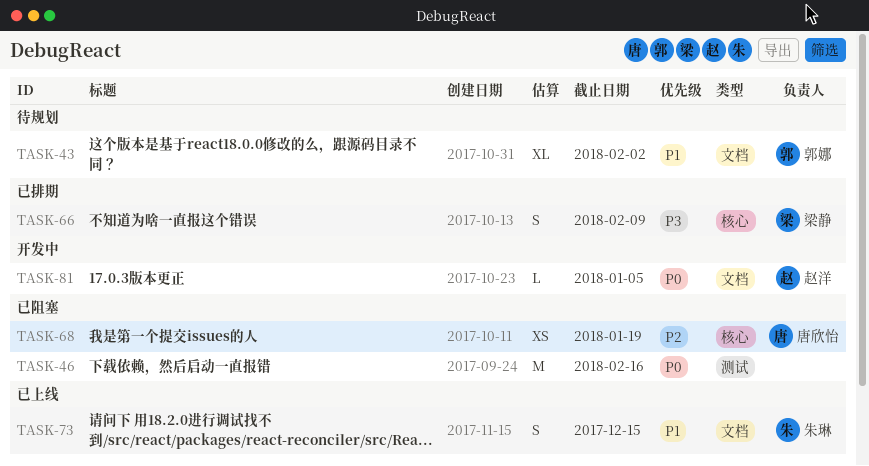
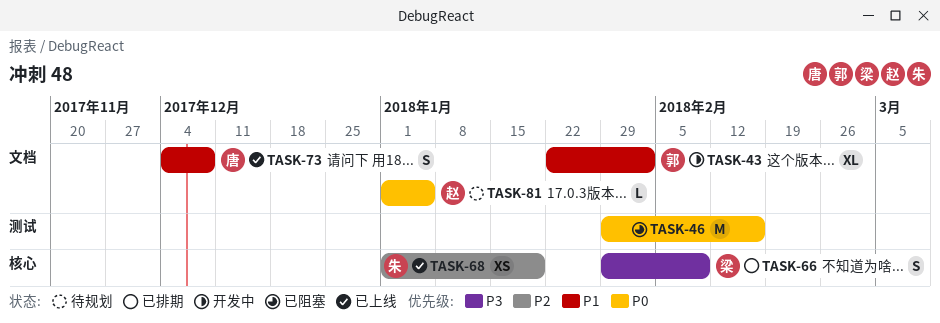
TASK-43, status: 待规划 -> 开发中
TASK-68, status: 已阻塞 -> 已上线
TASK-68, owner: 唐欣怡 -> 朱琳
TASK-73, owner: 朱琳 -> 唐欣怡
TASK-73, due: Dec 15 -> Dec 8
TASK-81, status: 开发中 -> 待规划

